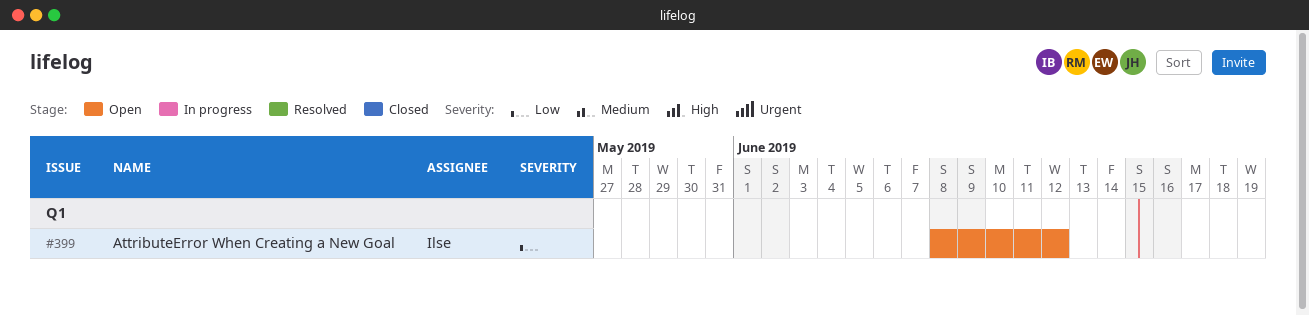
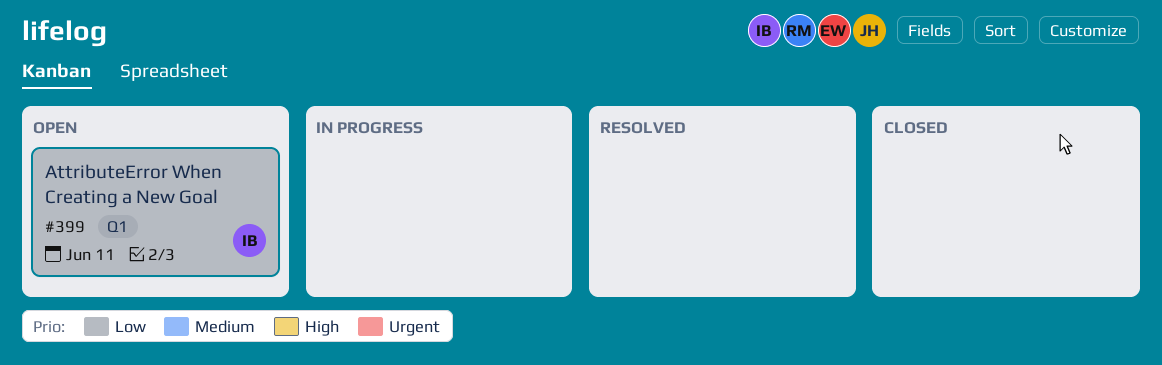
#399, due: Jun 12 -> Jun 11

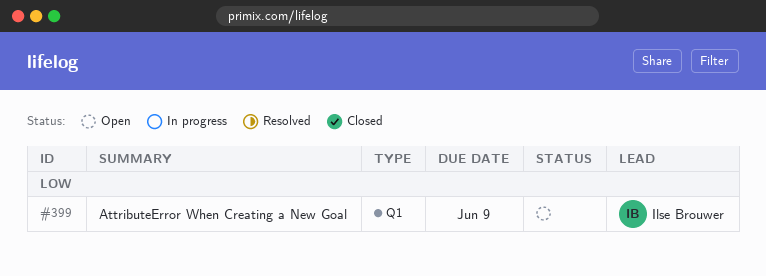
#399, due: Jun 11 -> Jun 9

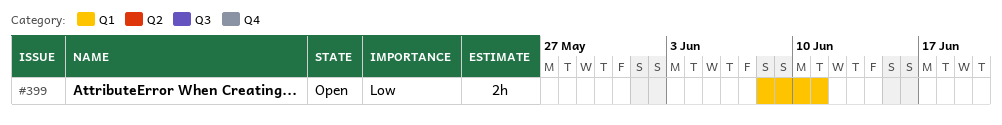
#399, due: Jun 9 -> Jun 11

